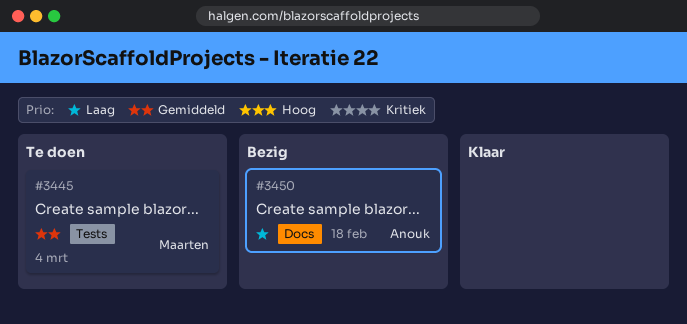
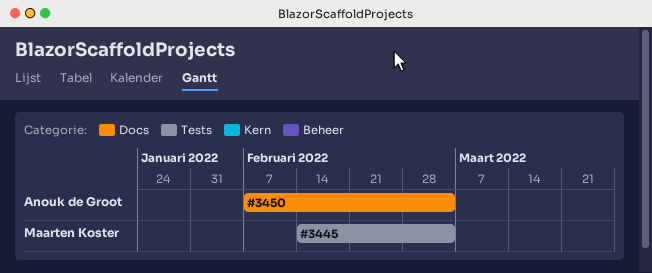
#3450, due: Feb 18 -> Mar 4

